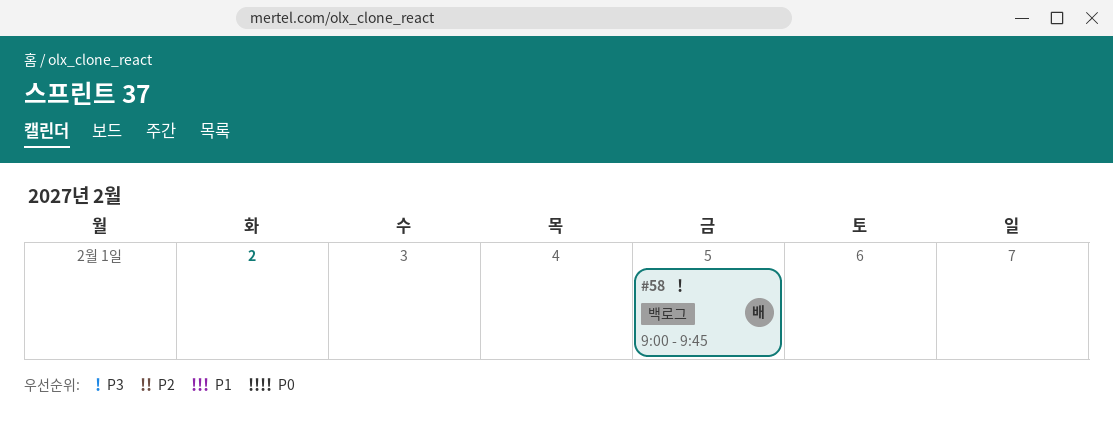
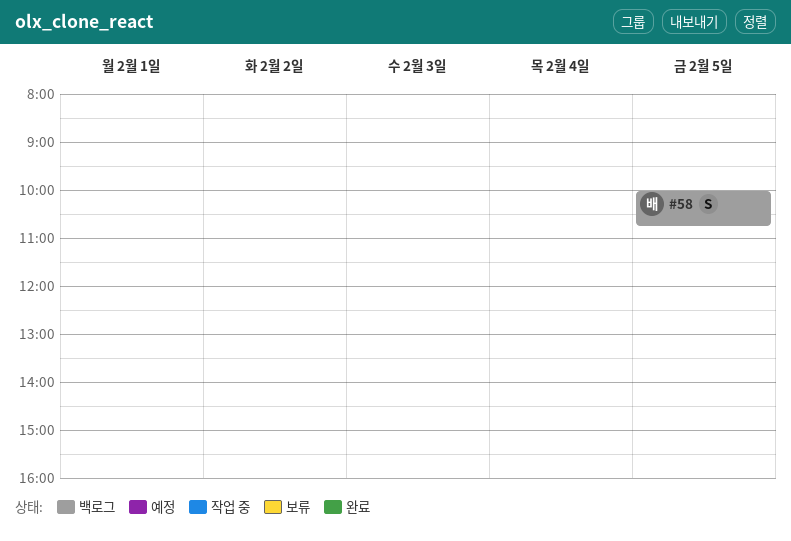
#58, begins: 09:00 -> 10:00
#58, ends: 09:45 -> 10:45

